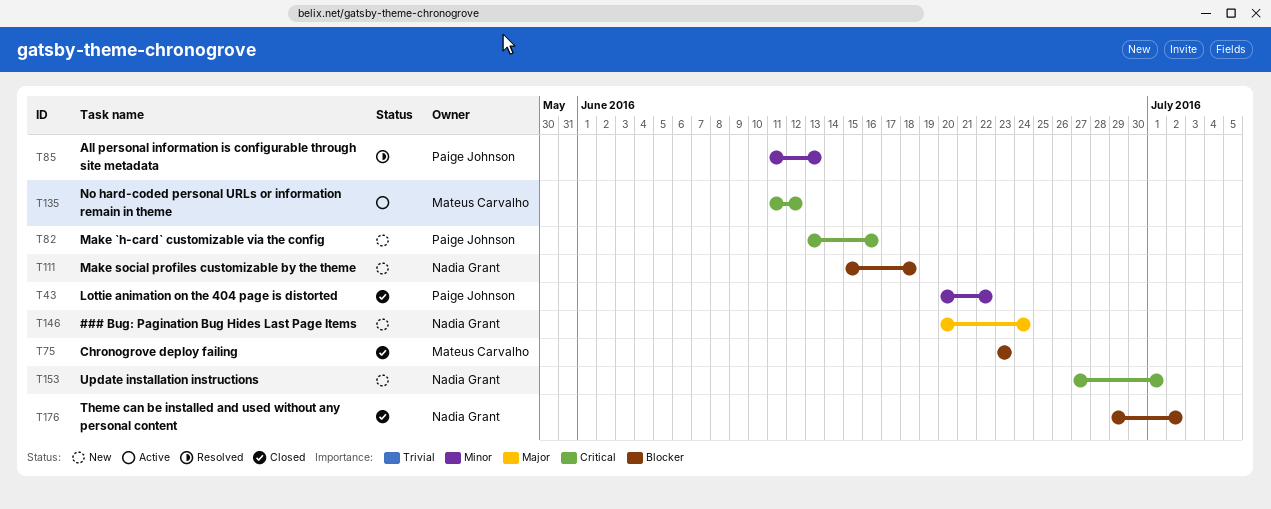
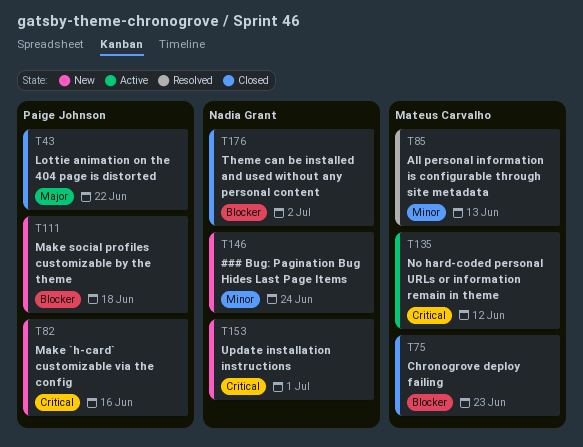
T43, priority: Minor -> Major
T85, owner: Paige Johnson -> Mateus Carvalho
T111, owner: Nadia Grant -> Paige Johnson
T146, priority: Major -> Minor

